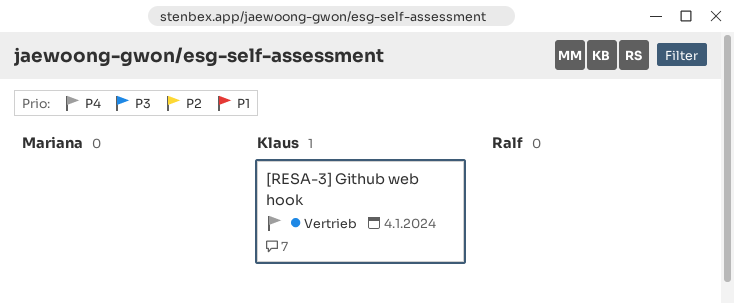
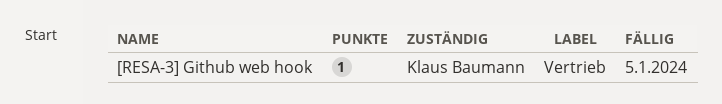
[RESA-3] Github web hook, due: Jan 4 -> Jan 5

